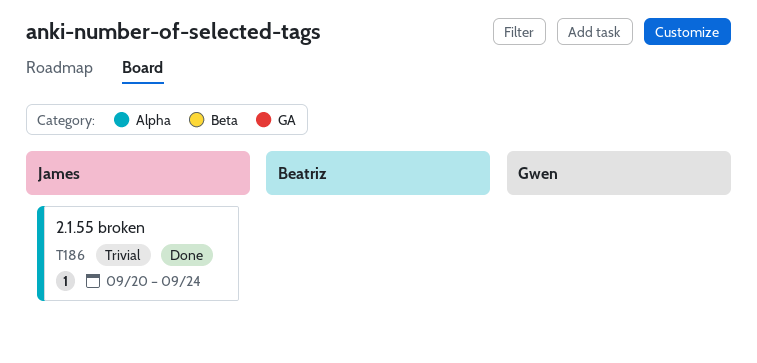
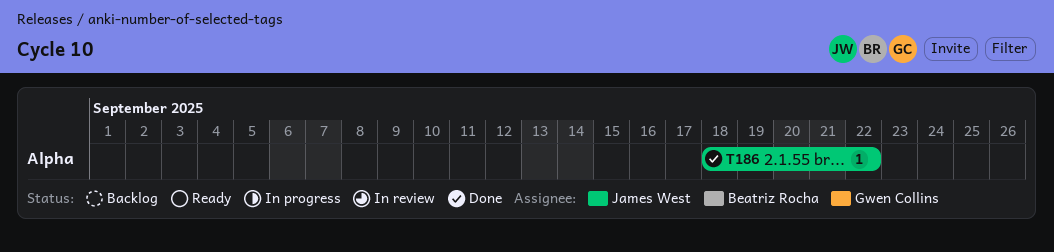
T186, start: Sep 20 -> Sep 18
T186, due: Sep 24 -> Sep 22

